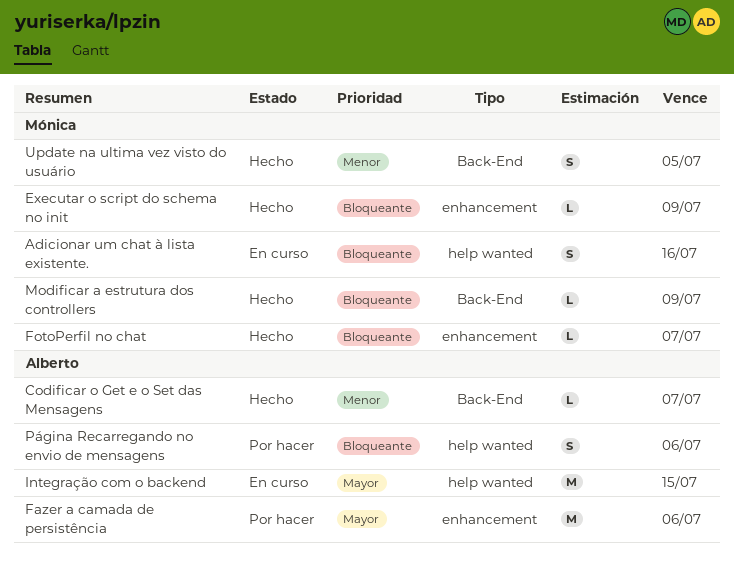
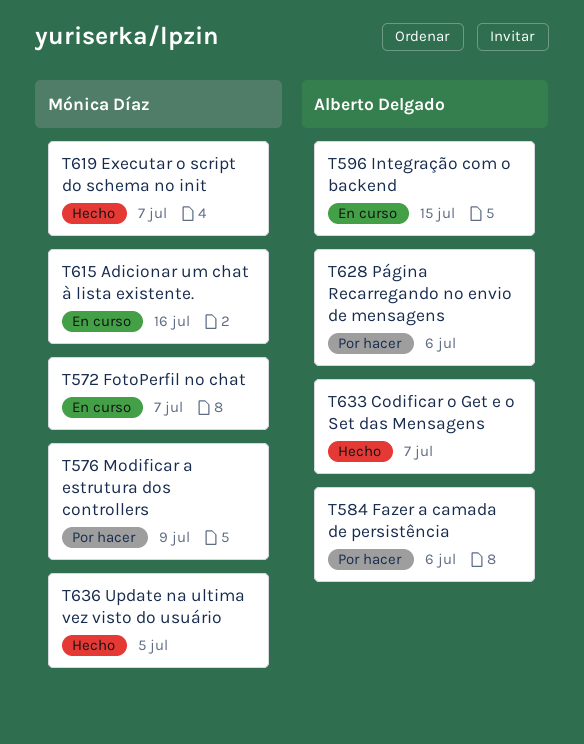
Executar o script do schema no init, due: Jul 9 -> Jul 7
FotoPerfil no chat, status: Hecho -> En curso
Modificar a estrutura dos controllers, status: Hecho -> Por hacer

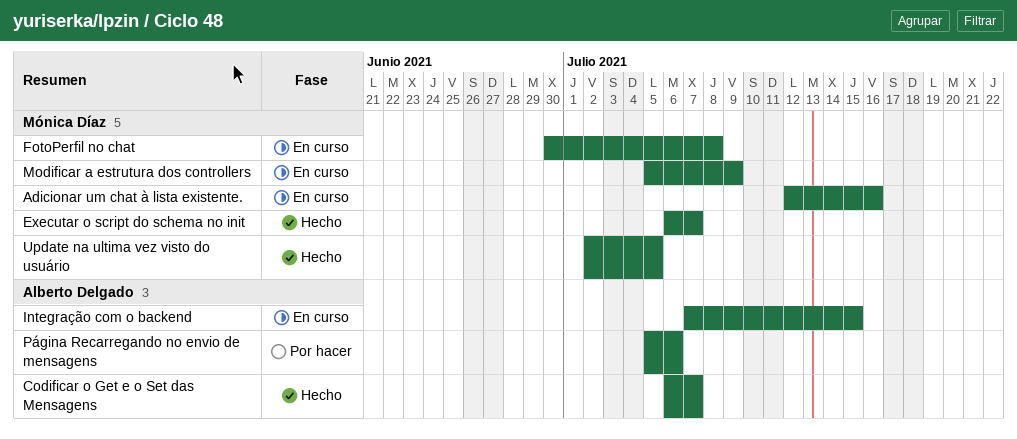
Fazer a camada de persistência: present -> none
FotoPerfil no chat, due: Jul 7 -> Jul 8
Modificar a estrutura dos controllers, status: Por hacer -> En curso

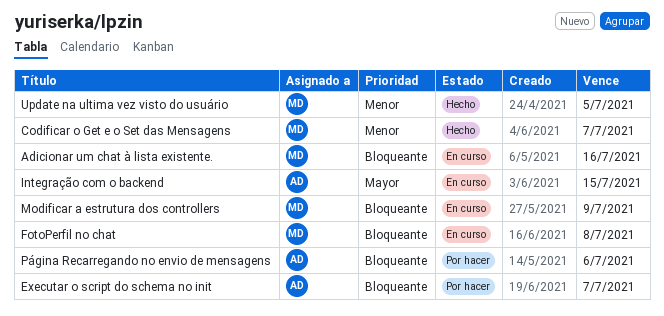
Codificar o Get e o Set das Mensagens, owner: Alberto Delgado -> Mónica Díaz
Executar o script do schema no init, status: Hecho -> Por hacer
Executar o script do schema no init, owner: Mónica Díaz -> Alberto Delgado

